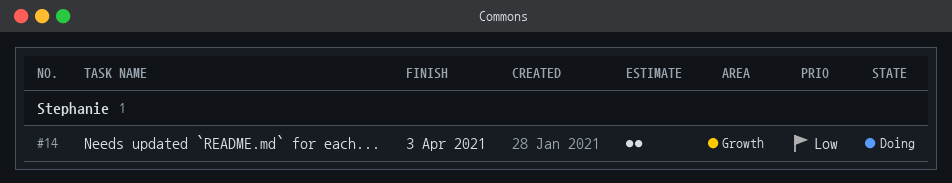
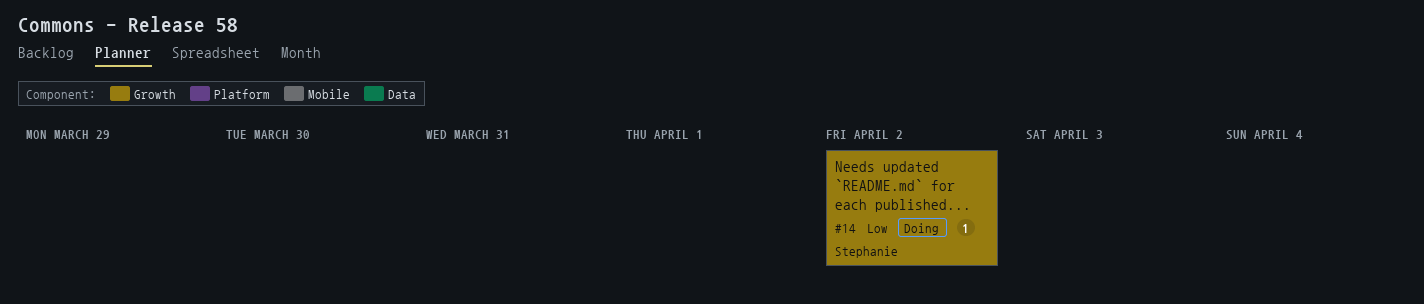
#14, estimate: 2 -> 1
#14, due: Apr 3 -> Apr 2

